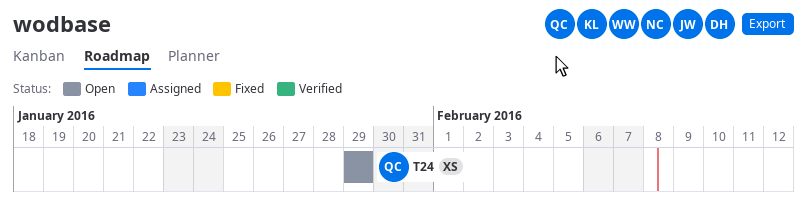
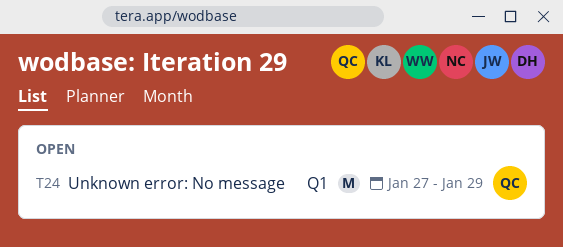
T24, estimate: XS -> M
T24, start: Jan 29 -> Jan 27

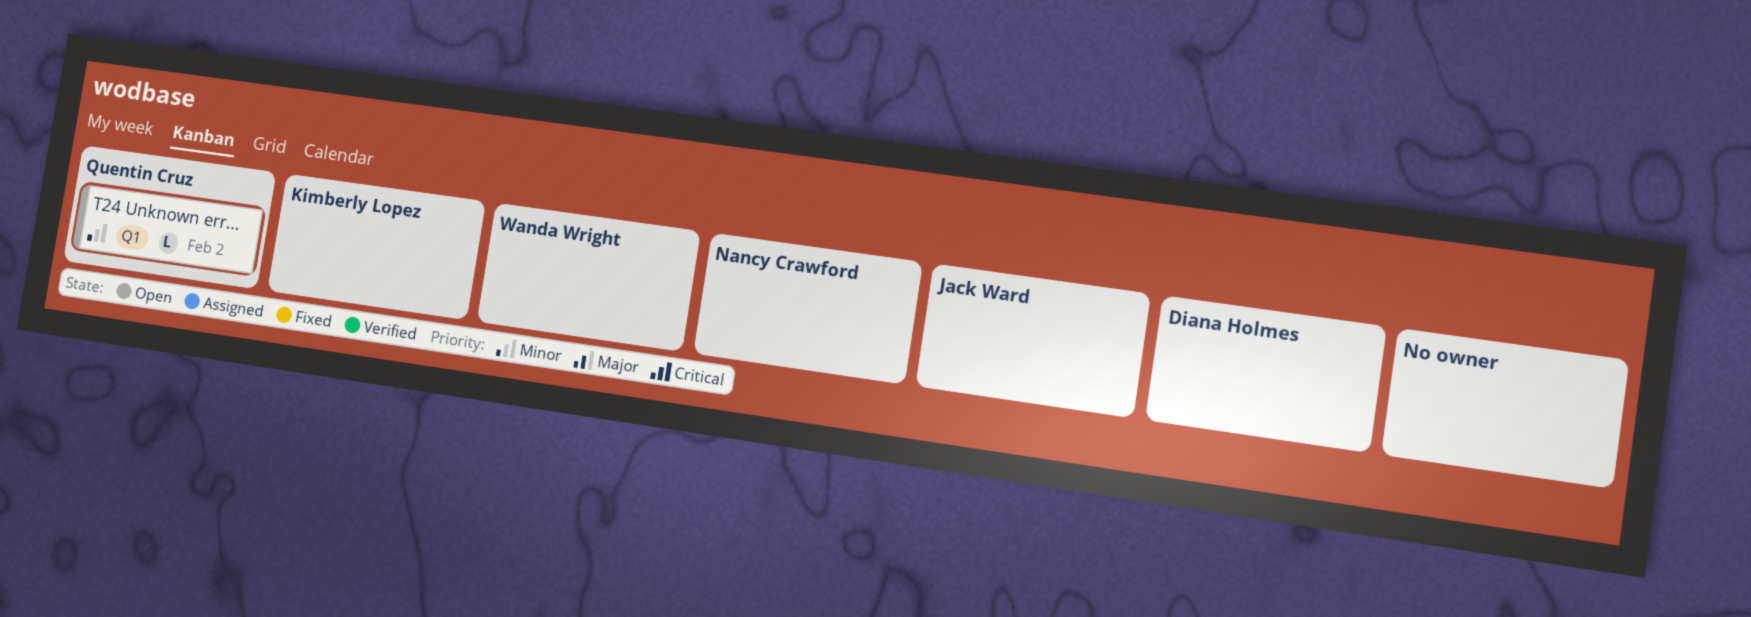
T24, estimate: M -> L
T24, due: Jan 29 -> Feb 2

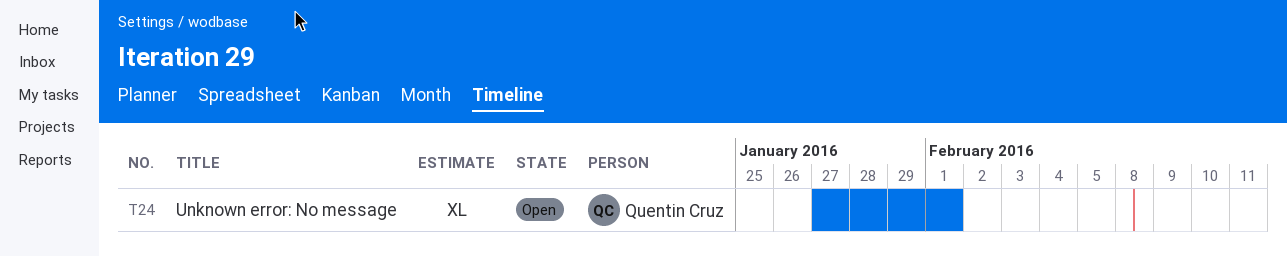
T24, estimate: L -> XL
T24, due: Feb 2 -> Feb 1

